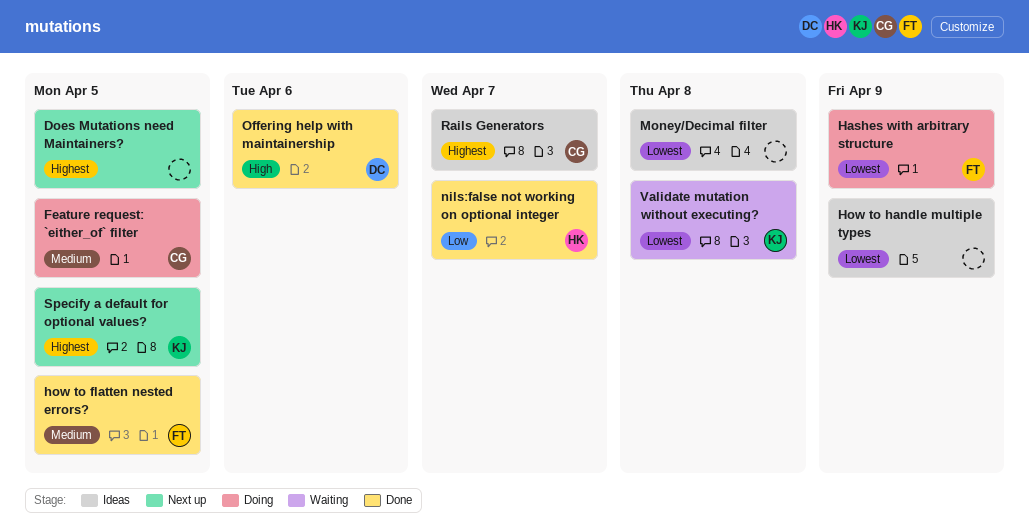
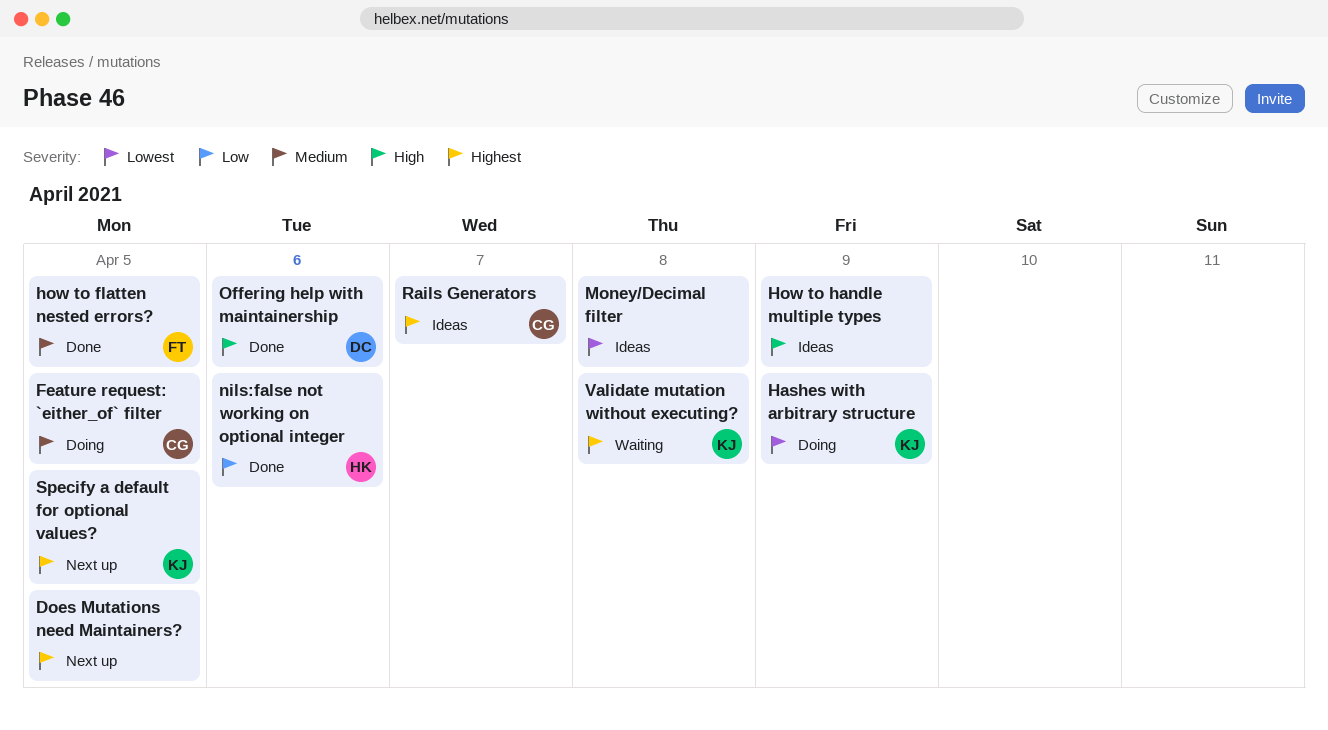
Hashes with arbitrary structure, owner: FT -> KJ
How to handle multiple types, priority: Lowest -> High
nils:false not working on optional integer, due: Apr 7 -> Apr 6
Validate mutation without executing?, priority: Lowest -> Highest

